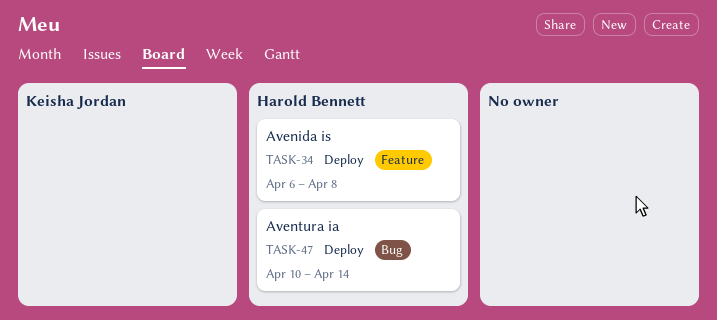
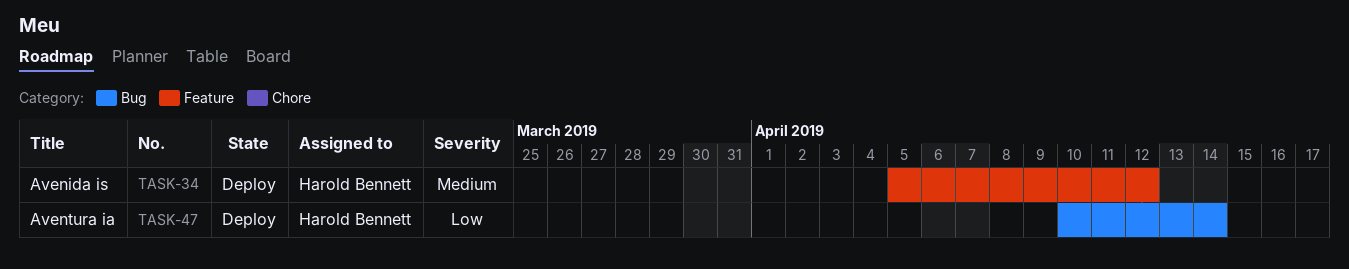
TASK-34, start: Apr 6 -> Apr 5
TASK-34, due: Apr 8 -> Apr 12

